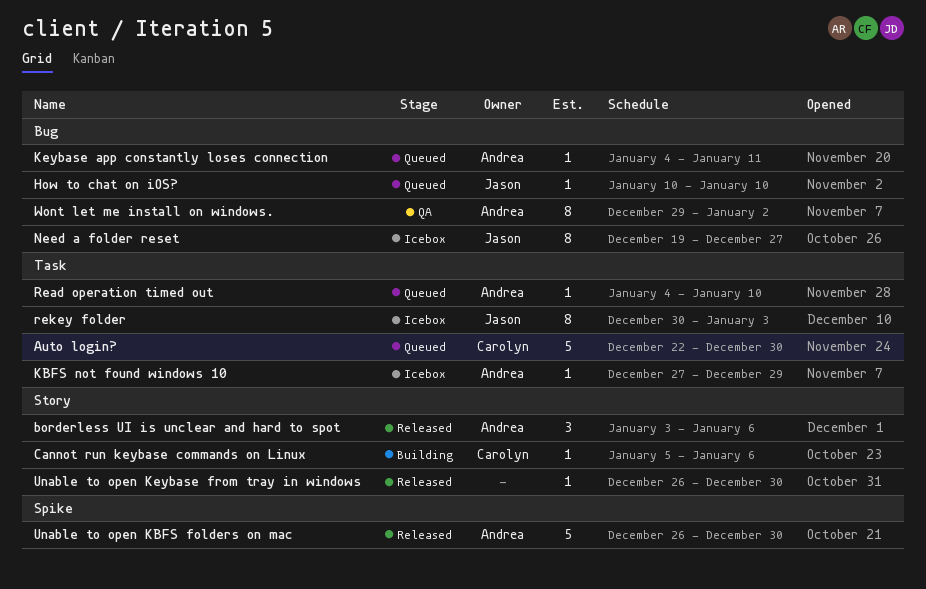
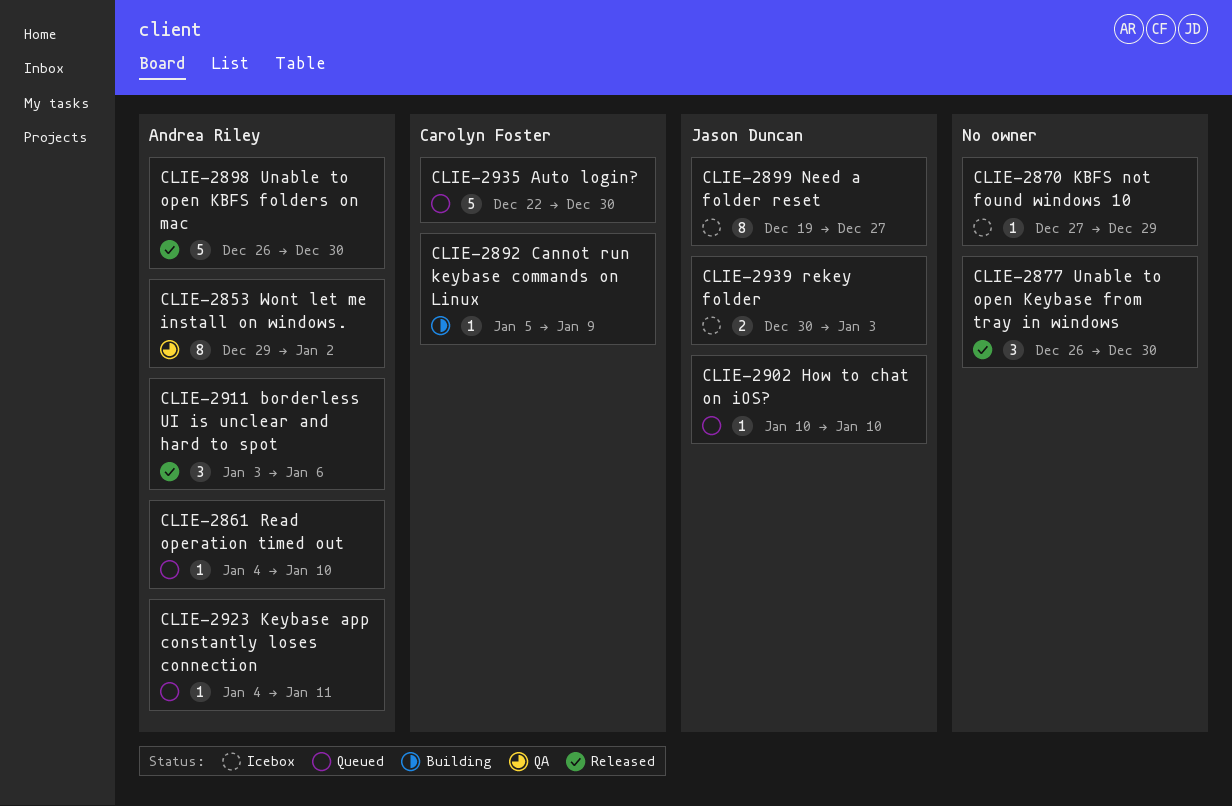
Cannot run keybase commands on Linux, due: Jan 6 -> Jan 9
KBFS not found windows 10, owner: Andrea Riley -> none
rekey folder, estimate: 8 -> 2
Unable to open Keybase from tray in windows, estimate: 1 -> 3

